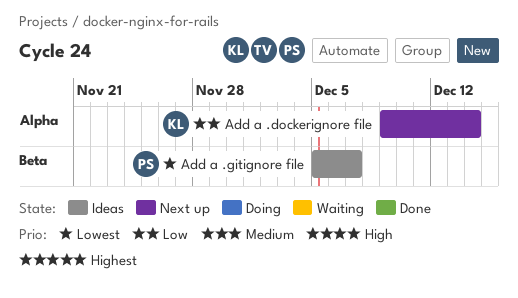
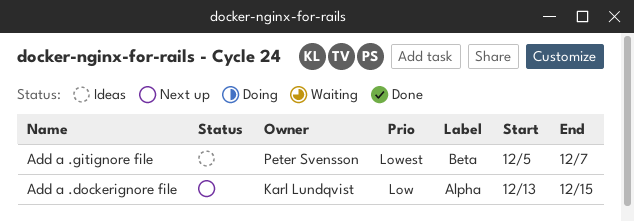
Add a .dockerignore file, start: Dec 9 -> Dec 13
Add a .dockerignore file, due: Dec 14 -> Dec 15

